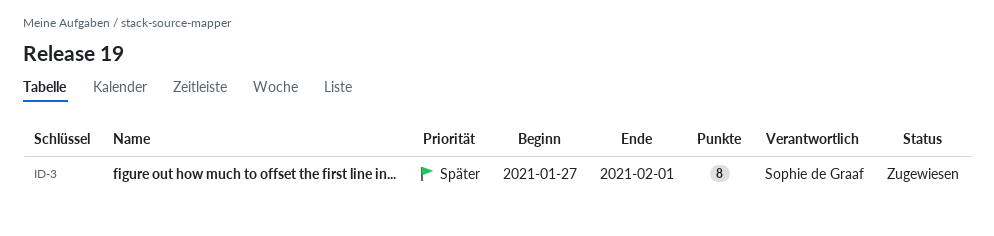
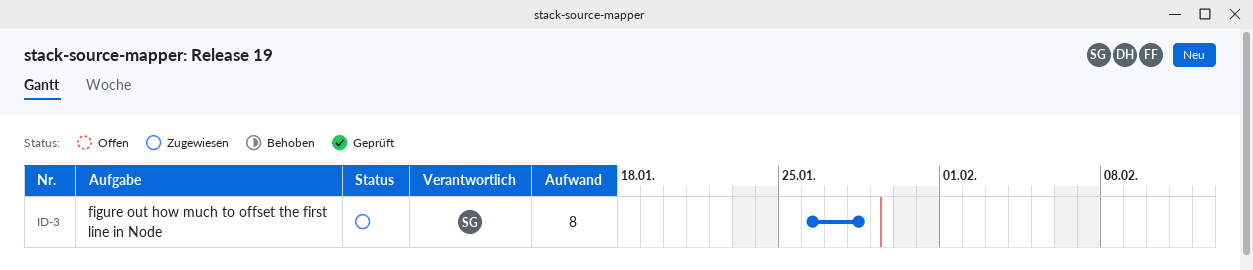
ID-3, start: Jan 27 -> Jan 26
ID-3, due: Feb 1 -> Jan 28

